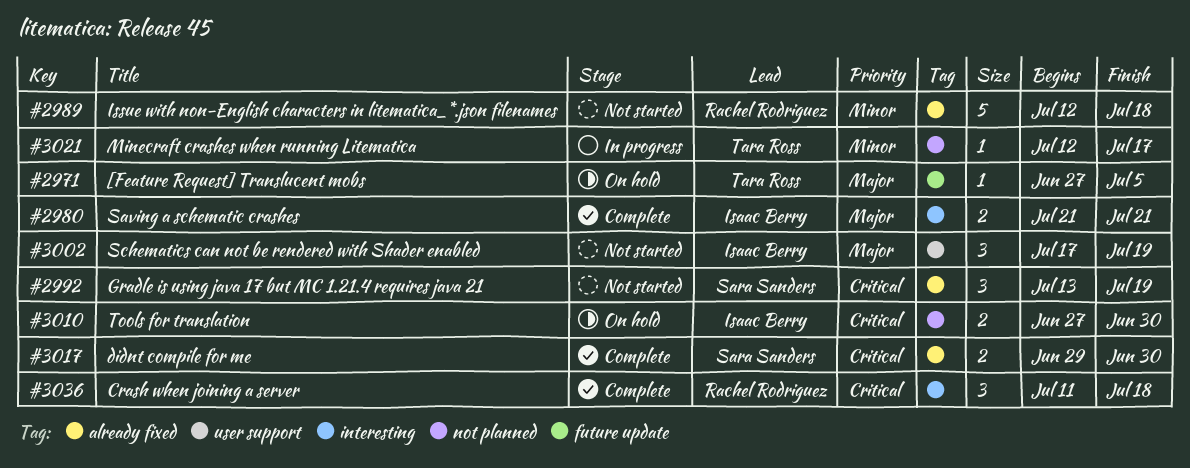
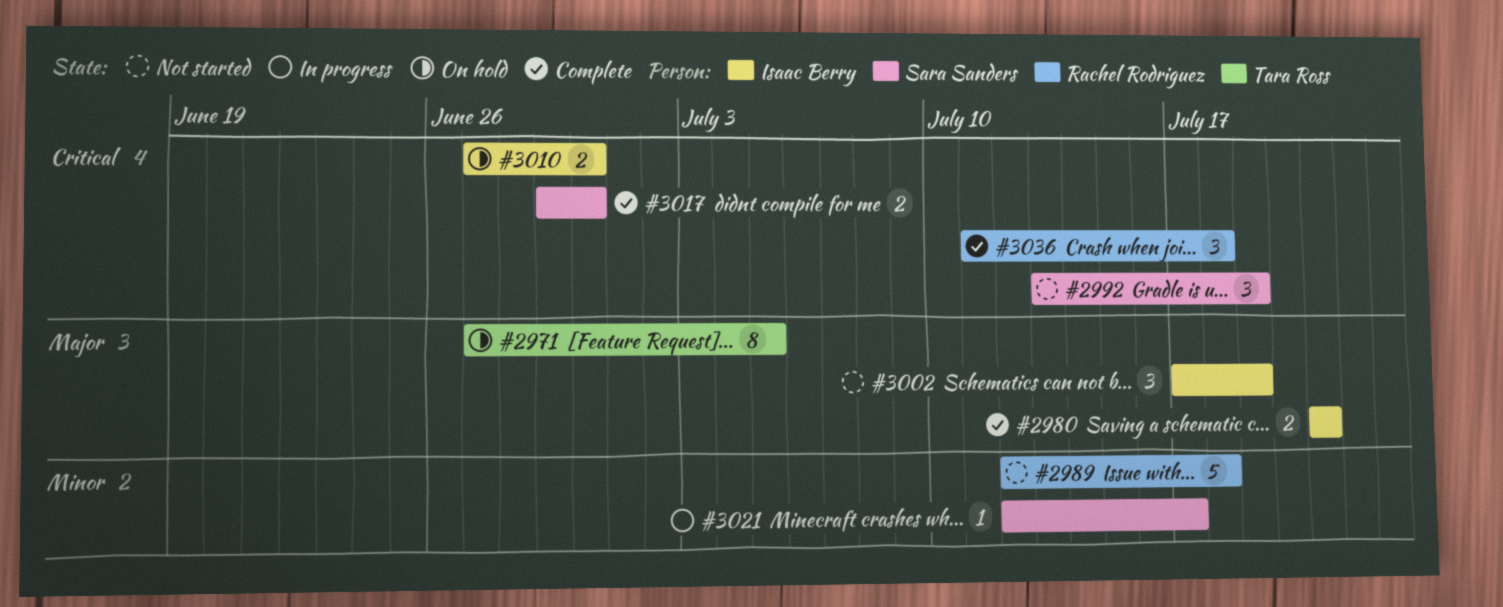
#2971, estimate: 1 -> 8
#3021, owner: Tara Ross -> Sara Sanders

